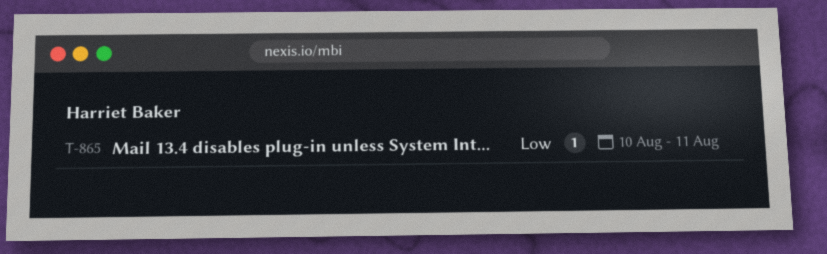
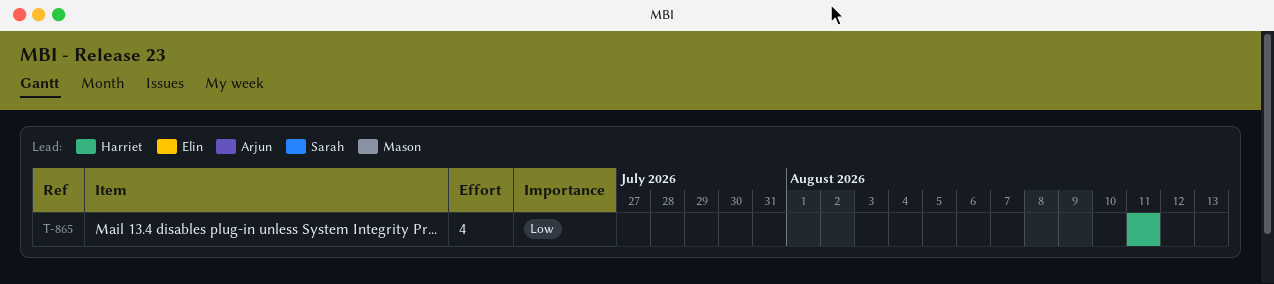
T-865, estimate: 1 -> 4
T-865, start: Aug 10 -> Aug 11

